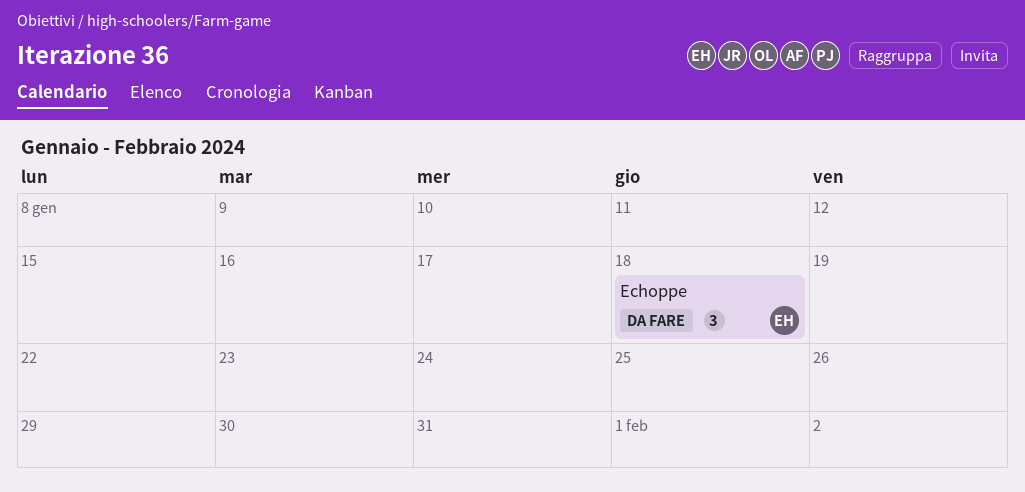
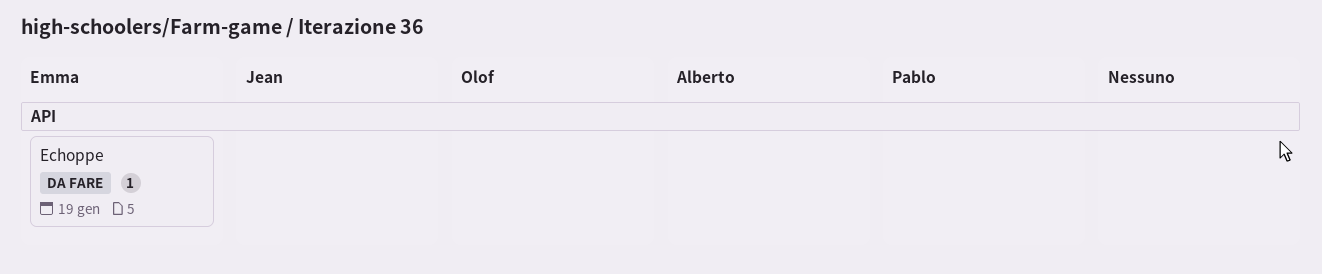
Echoppe, estimate: 3 -> 1
Echoppe, due: Jan 18 -> Jan 19

